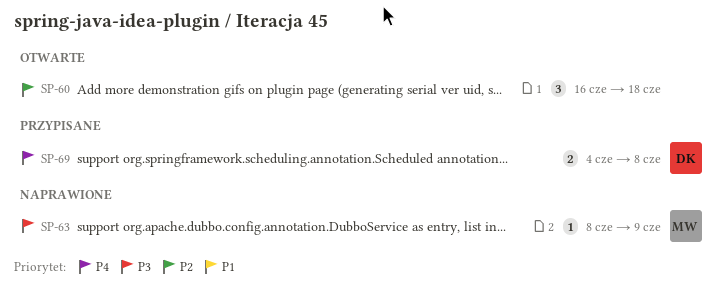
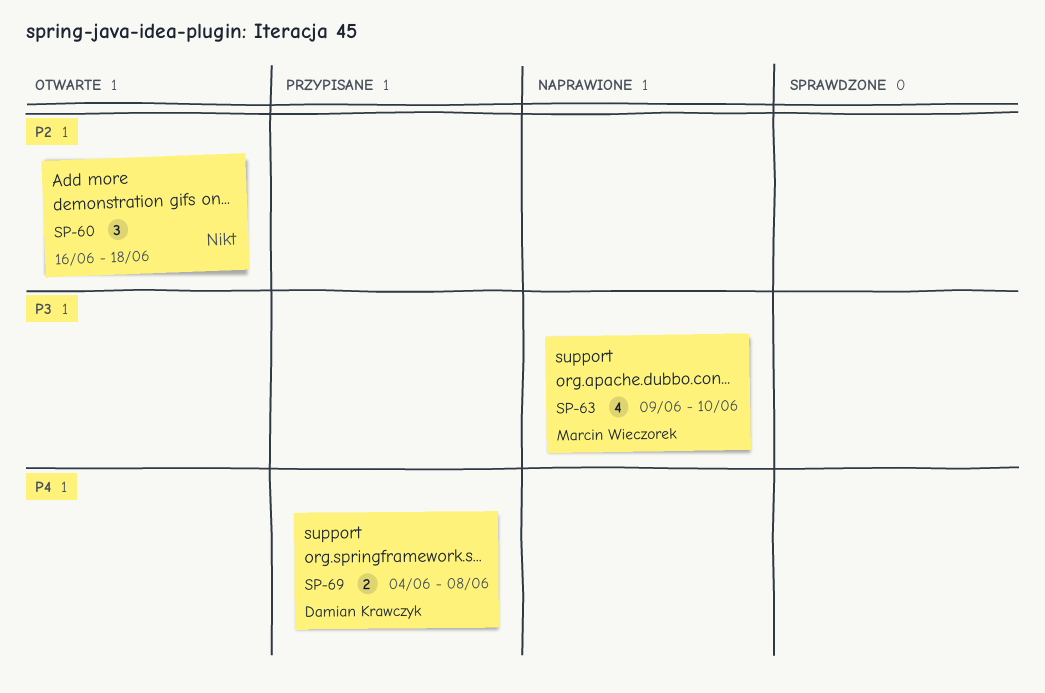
SP-63, estimate: 1 -> 4
SP-63, start: Jun 8 -> Jun 9
SP-63, due: Jun 9 -> Jun 10

